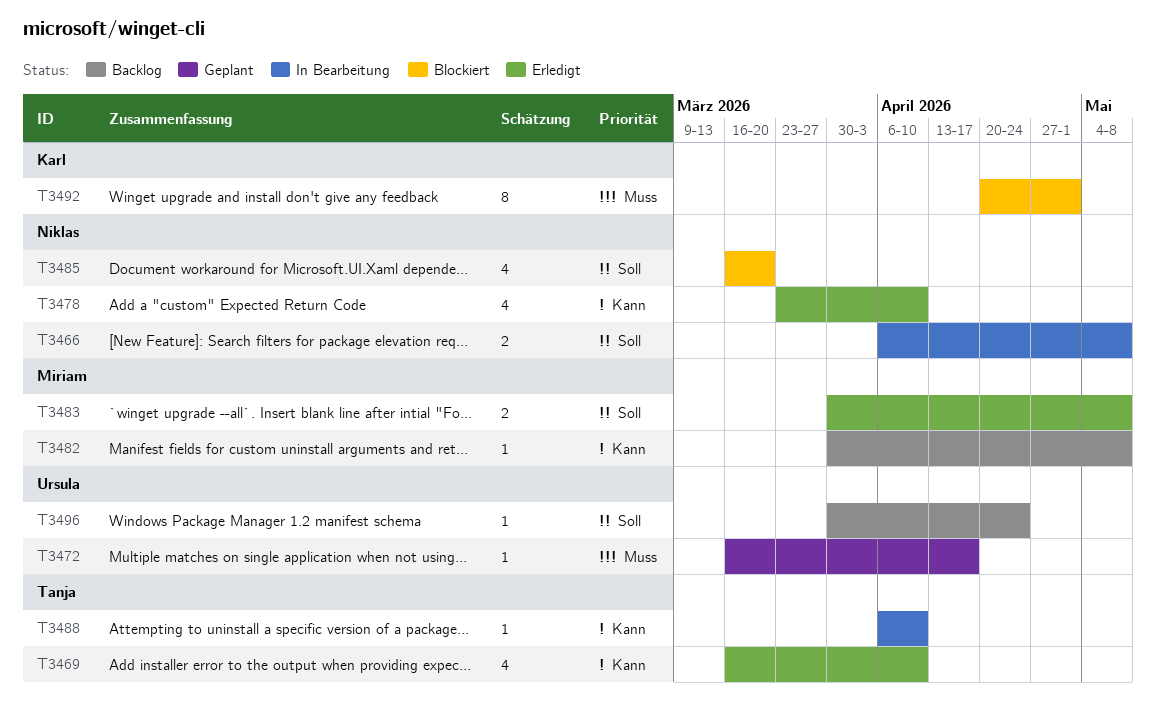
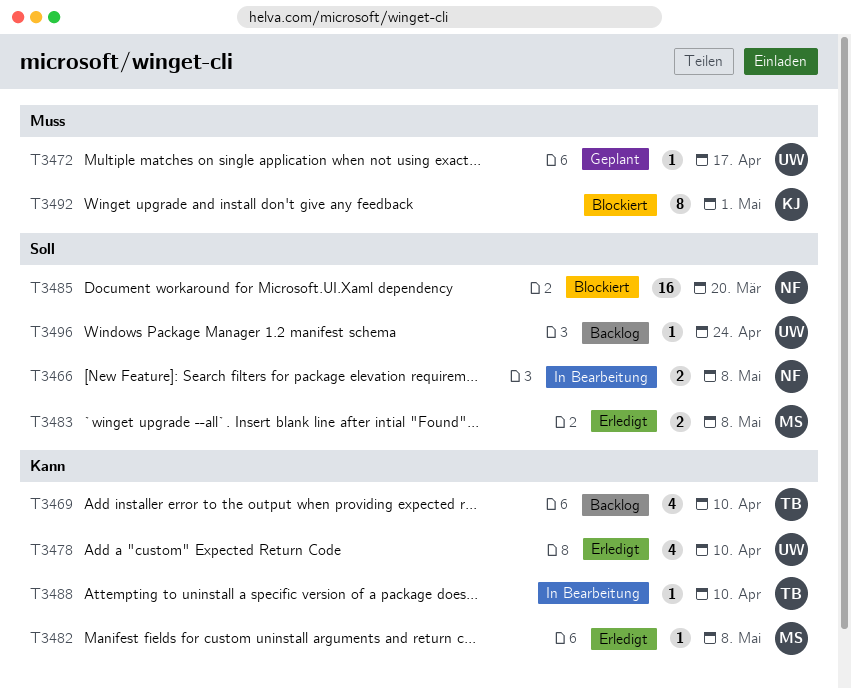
T3469, status: Erledigt -> Backlog
T3478, owner: Niklas -> Ursula
T3482, status: Backlog -> Erledigt
T3485, estimate: 4 -> 16

